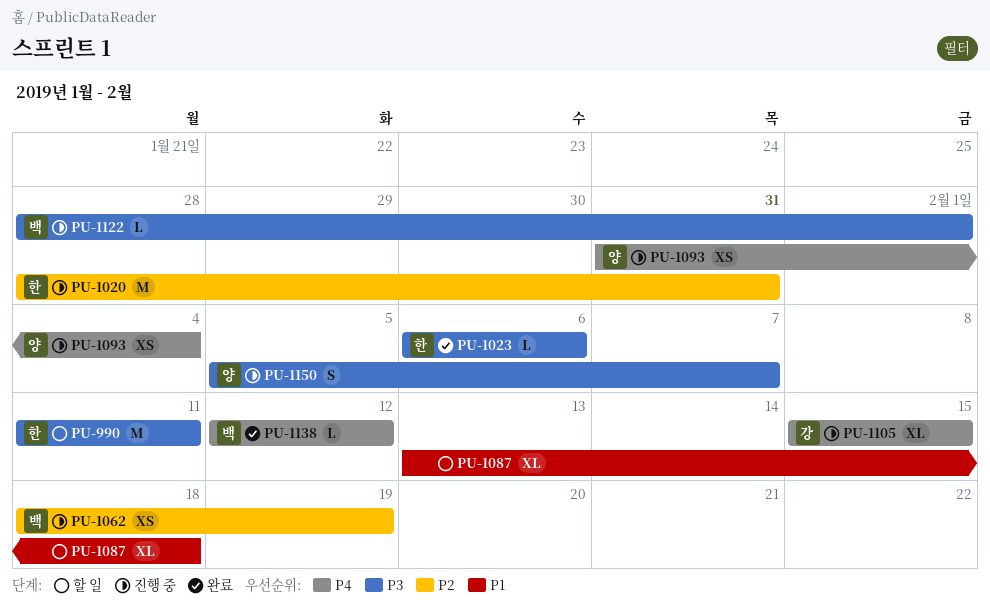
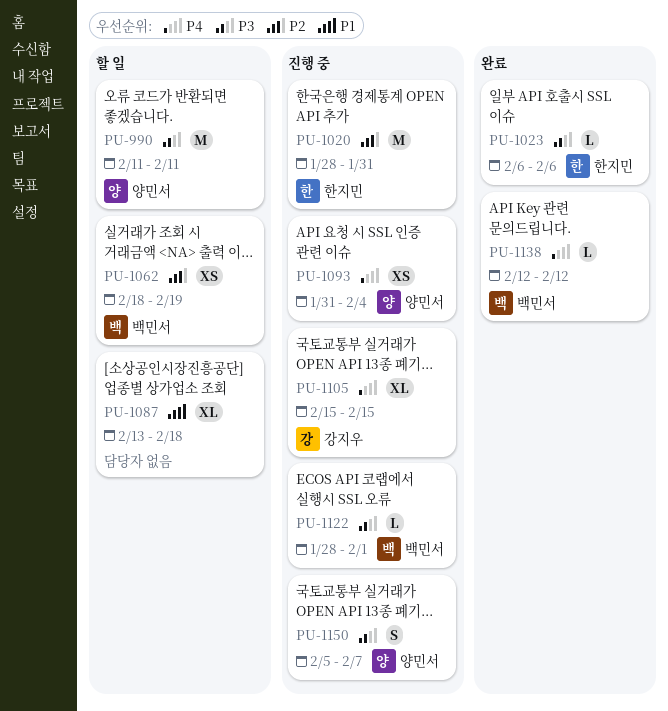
PU-990, owner: 한지민 -> 양민서
PU-1062, status: 진행 중 -> 할 일

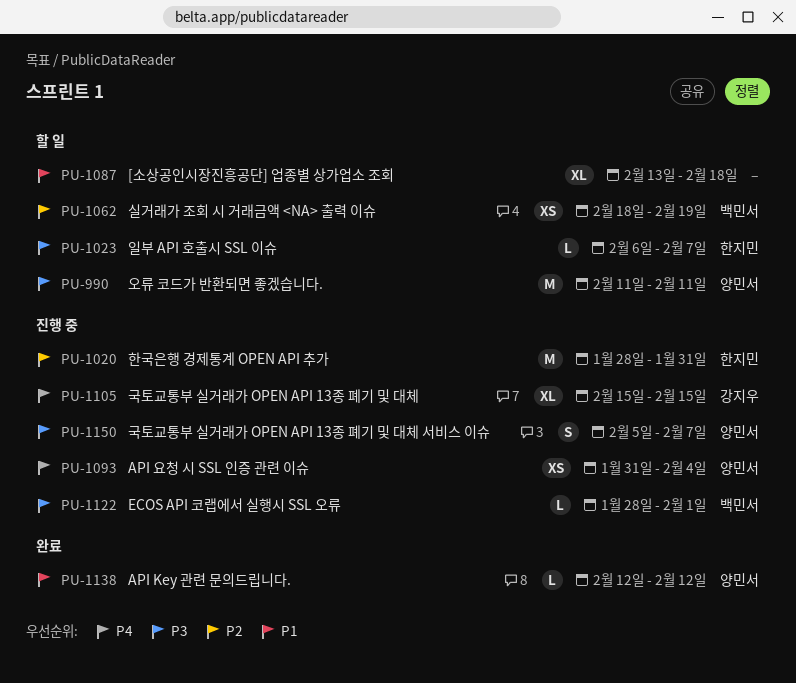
PU-1023, status: 완료 -> 할 일
PU-1023, due: Feb 6 -> Feb 7
PU-1138, owner: 백민서 -> 양민서
PU-1138, priority: P4 -> P1

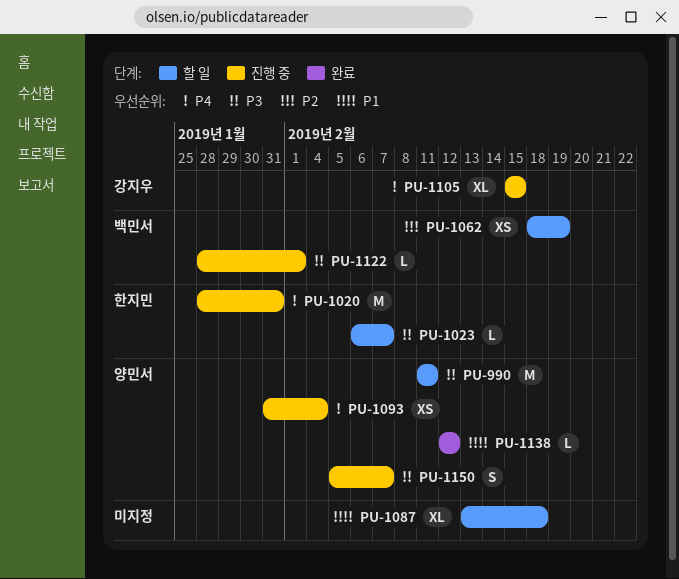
PU-1020, priority: P2 -> P4

